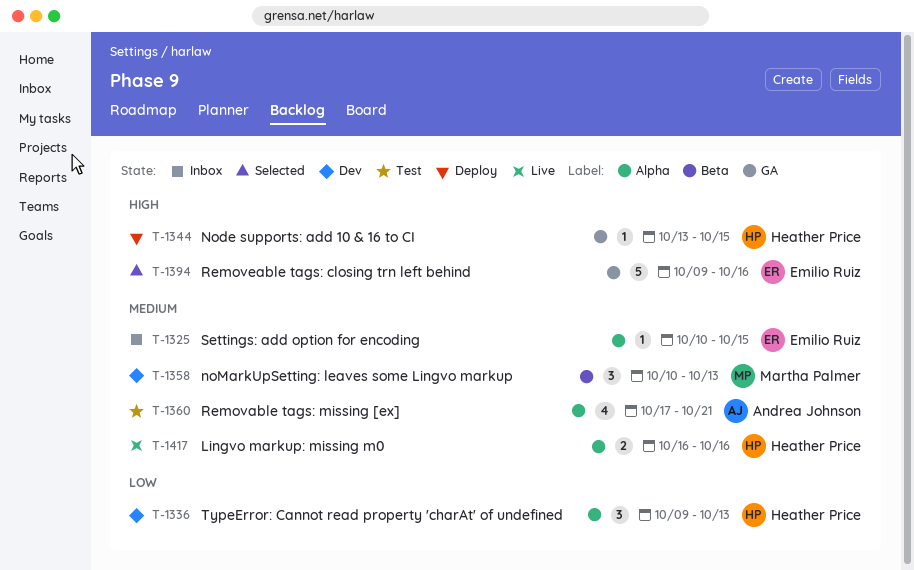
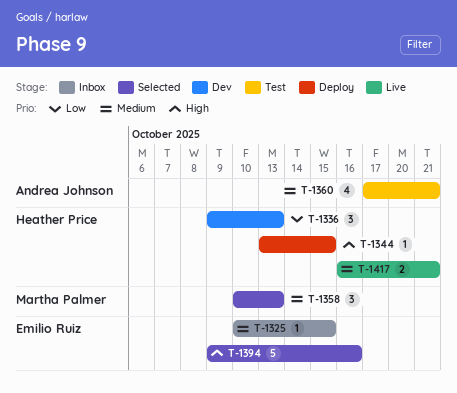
T-1358, status: Dev -> Selected
T-1417, due: Oct 16 -> Oct 21

